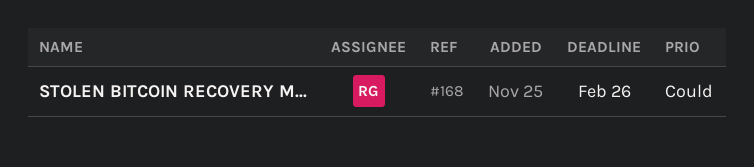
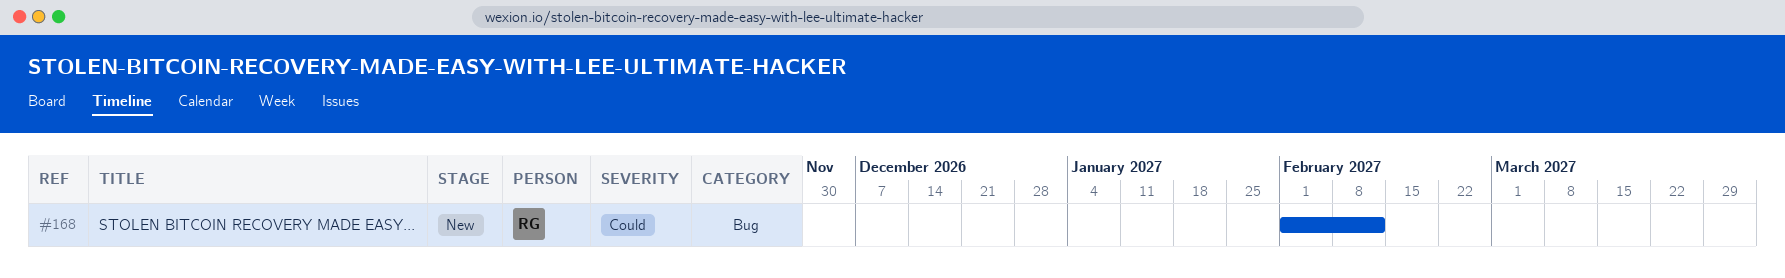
#168, due: Feb 26 -> Feb 12

